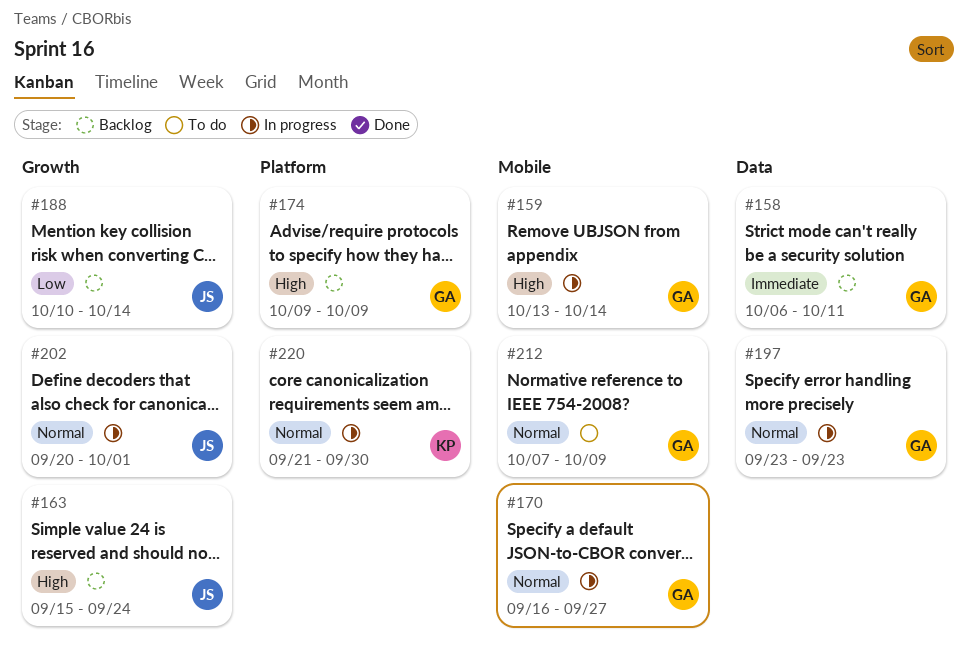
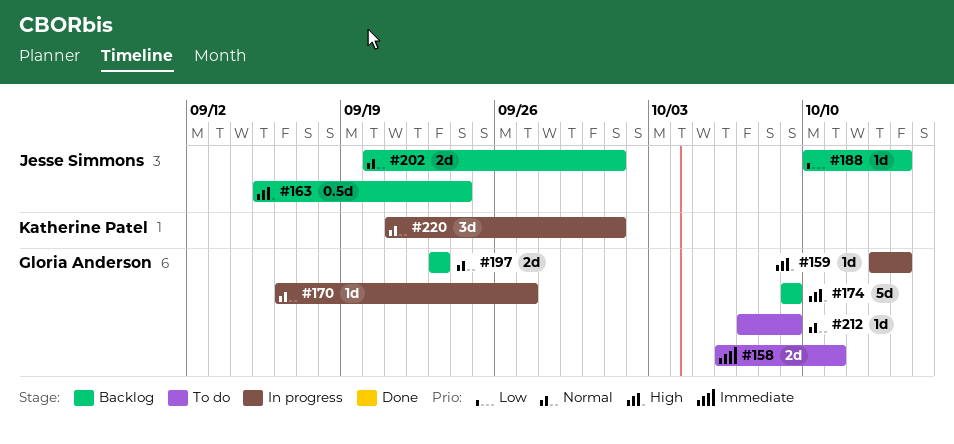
#158, status: Backlog -> To do
#197, status: In progress -> Backlog
#202, status: In progress -> Backlog
#220, due: Sep 30 -> Oct 1

